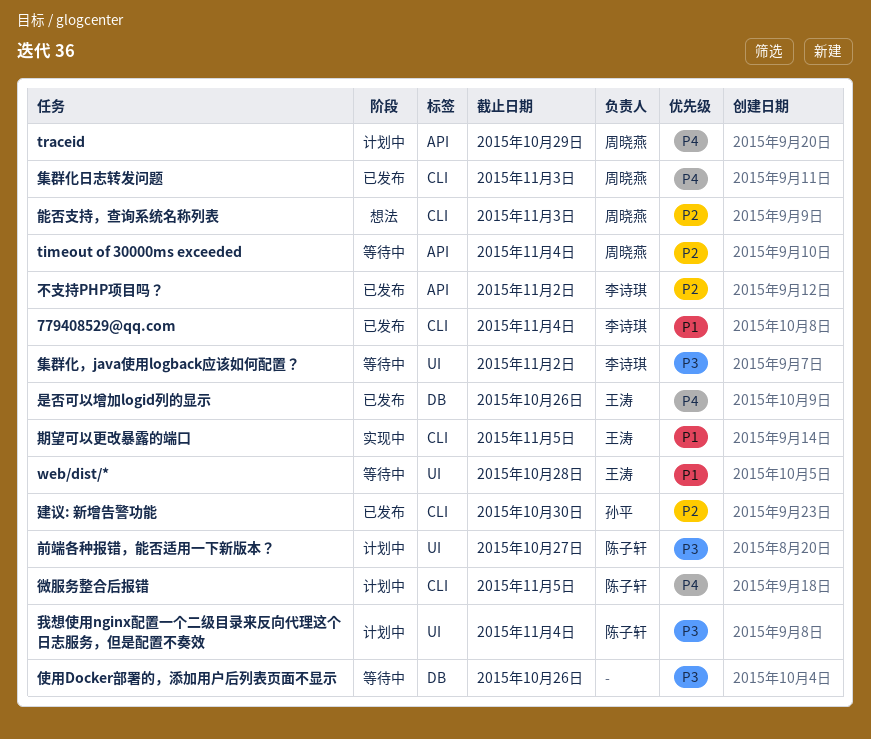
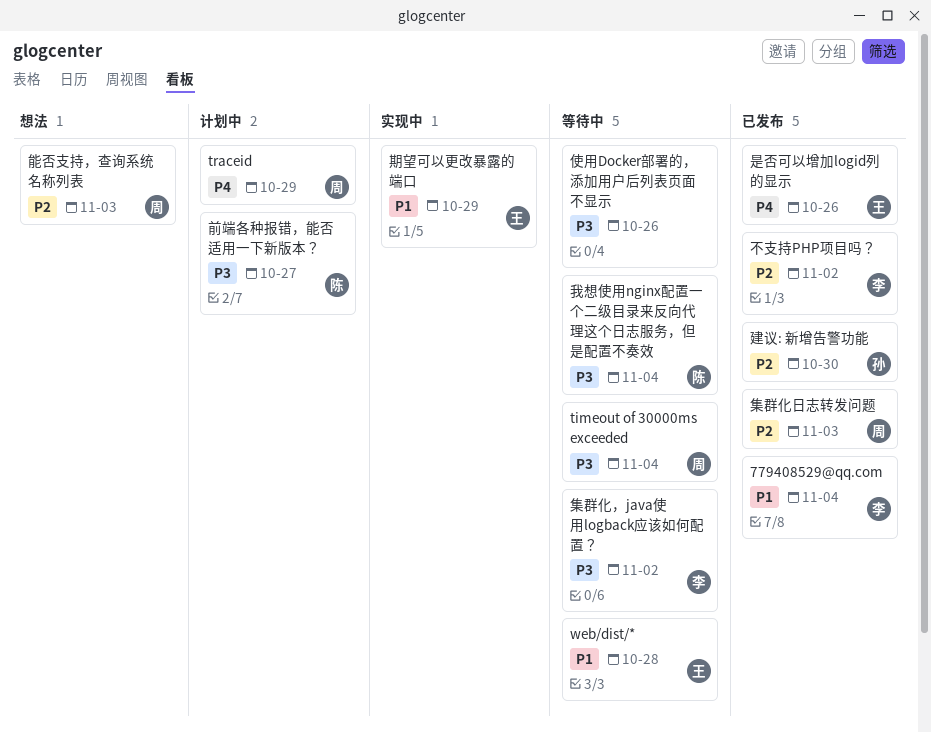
timeout of 30000ms exceeded, priority: P2 -> P3
微服务整合后报错: present -> none
我想使用nginx配置一个二级目录来反向代理这个日志服务，但是配置不奏效, status: 计划中 -> 等待中
期望可以更改暴露的端口, due: Nov 5 -> Oct 29
集群化日志转发问题, priority: P4 -> P2

